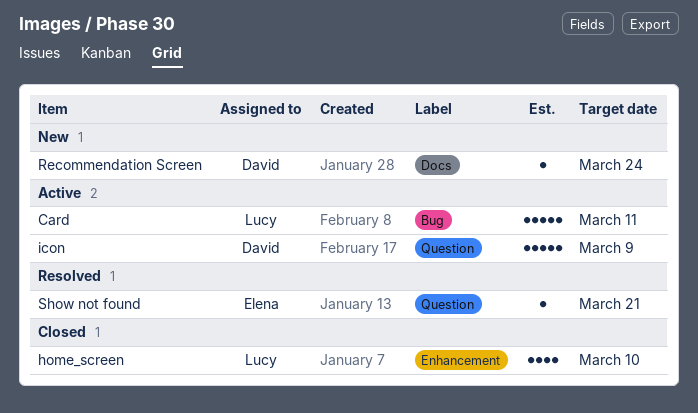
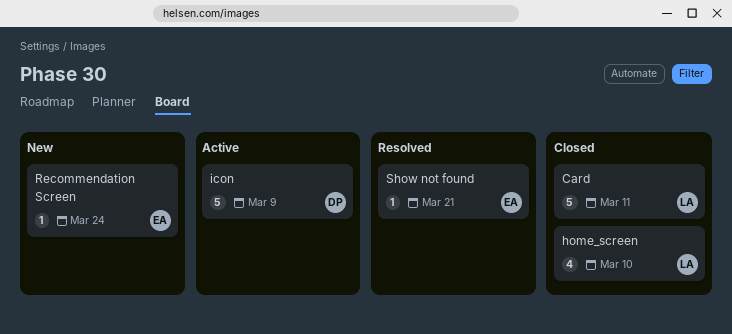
Card, status: Active -> Closed
Recommendation Screen, owner: David -> Elena

